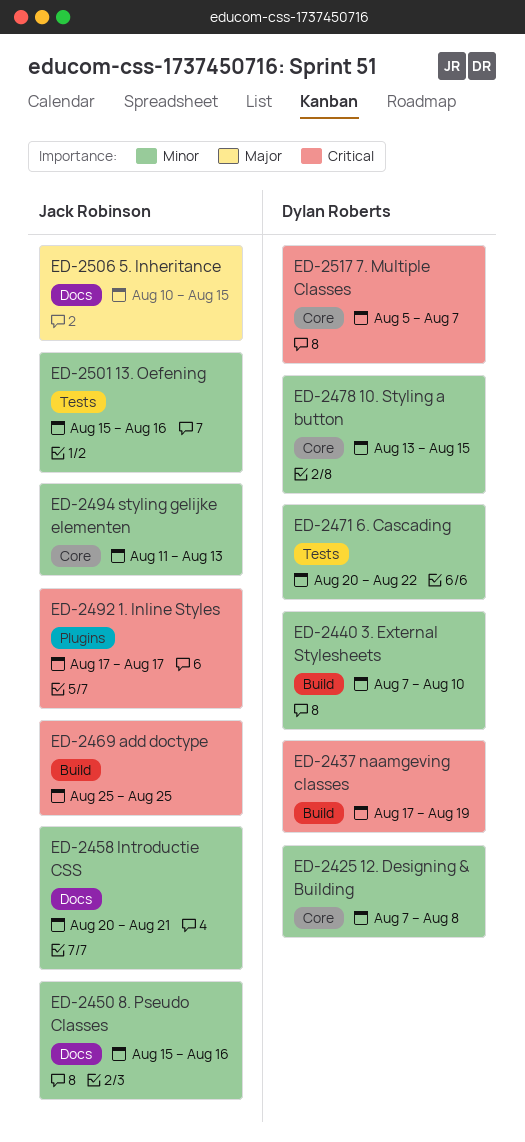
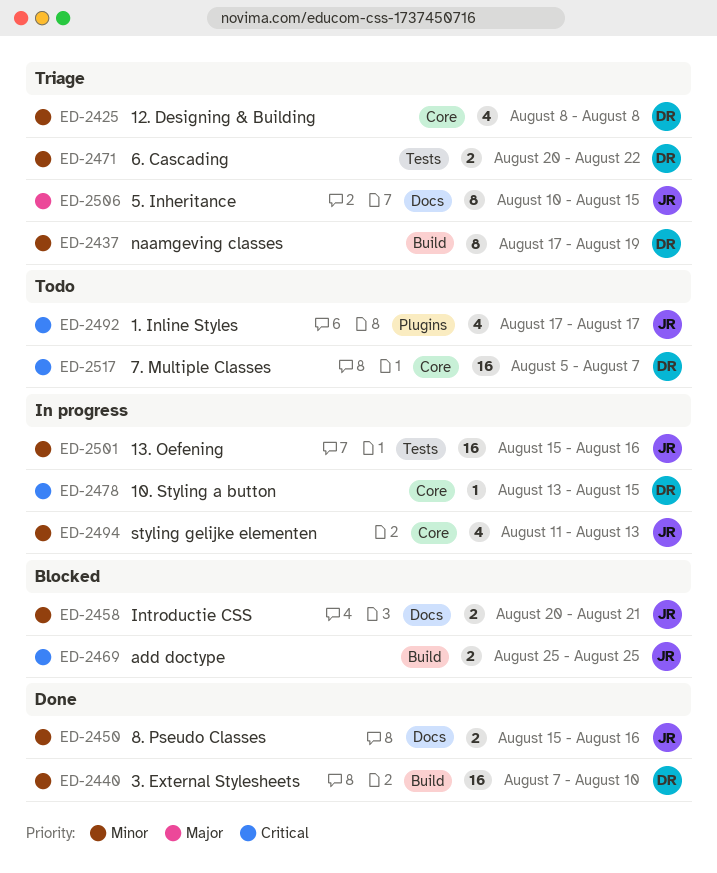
ED-2425, start: Aug 7 -> Aug 8
ED-2437, priority: Critical -> Minor
ED-2478, priority: Minor -> Critical

